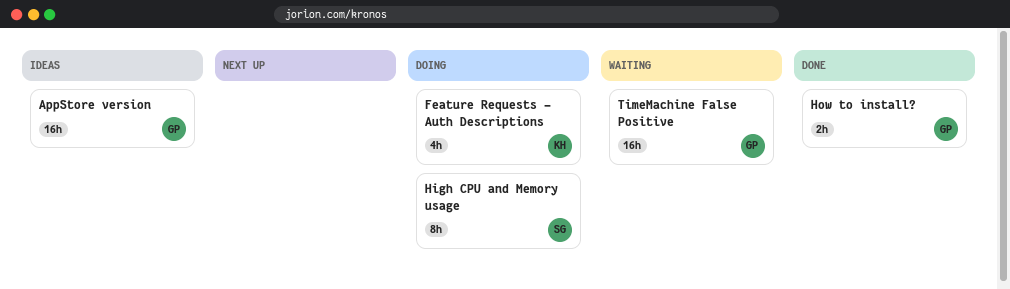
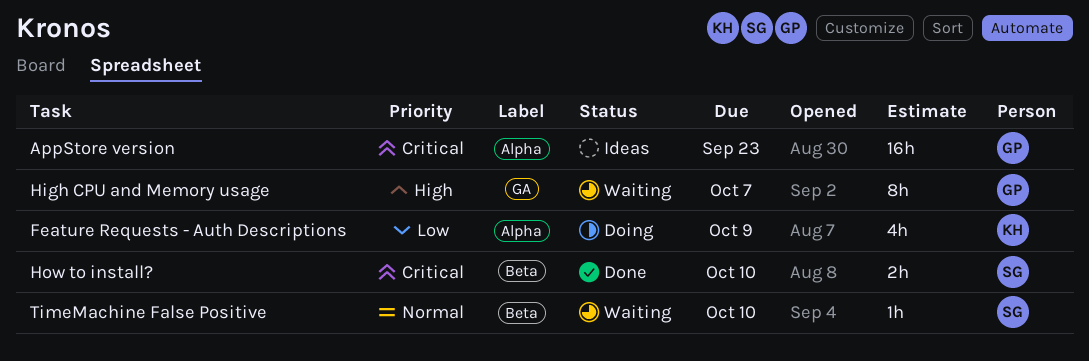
High CPU and Memory usage, status: Doing -> Waiting
High CPU and Memory usage, owner: SG -> GP
How to install?, owner: GP -> SG
TimeMachine False Positive, owner: GP -> SG
TimeMachine False Positive, estimate: 16h -> 1h

